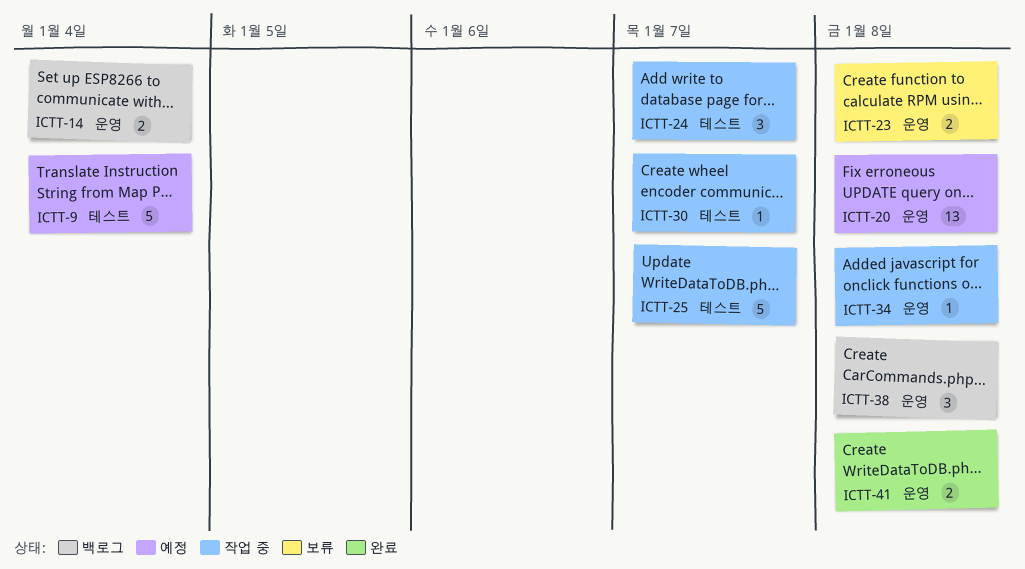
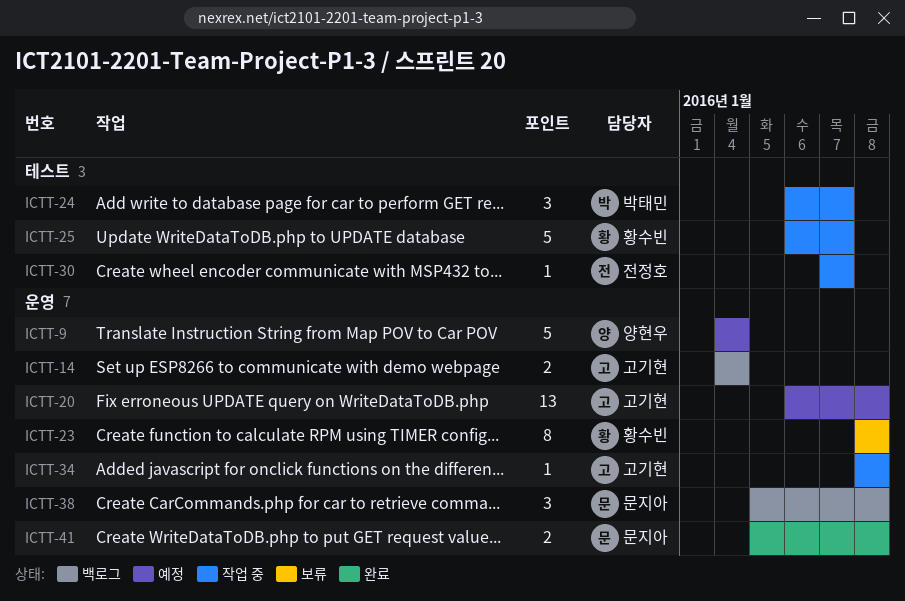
ICTT-9, label: 테스트 -> 운영
ICTT-23, estimate: 2 -> 8

